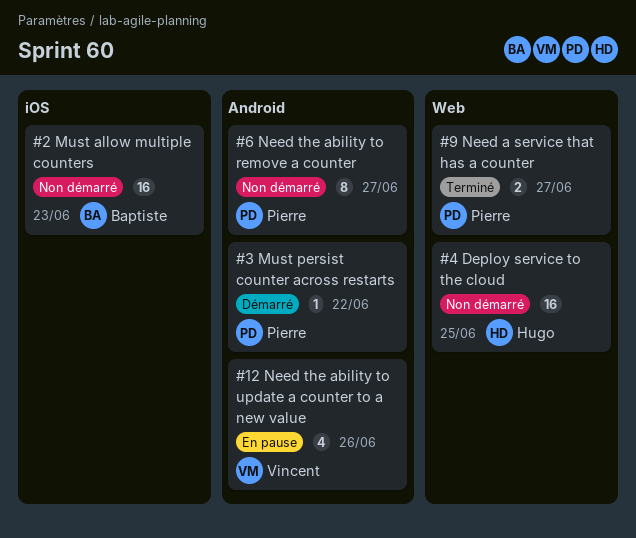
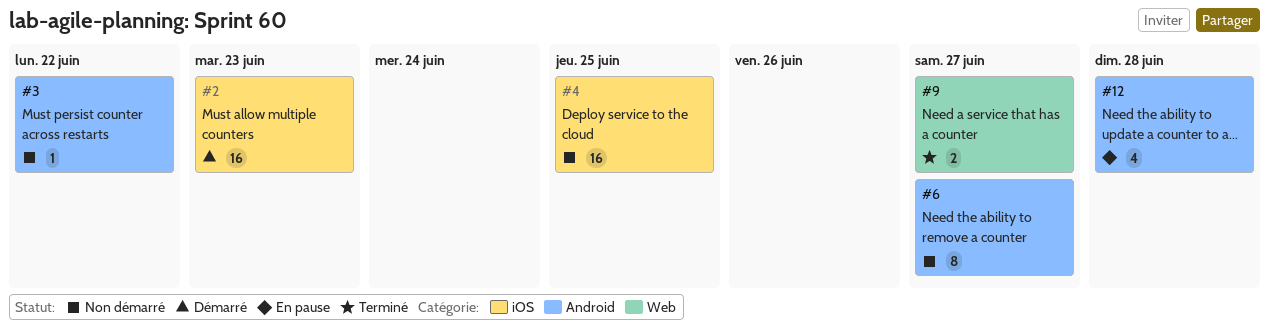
#2, status: Non démarré -> Démarré
#3, status: Démarré -> Non démarré
#4, label: Web -> iOS
#12, due: Jun 26 -> Jun 28

